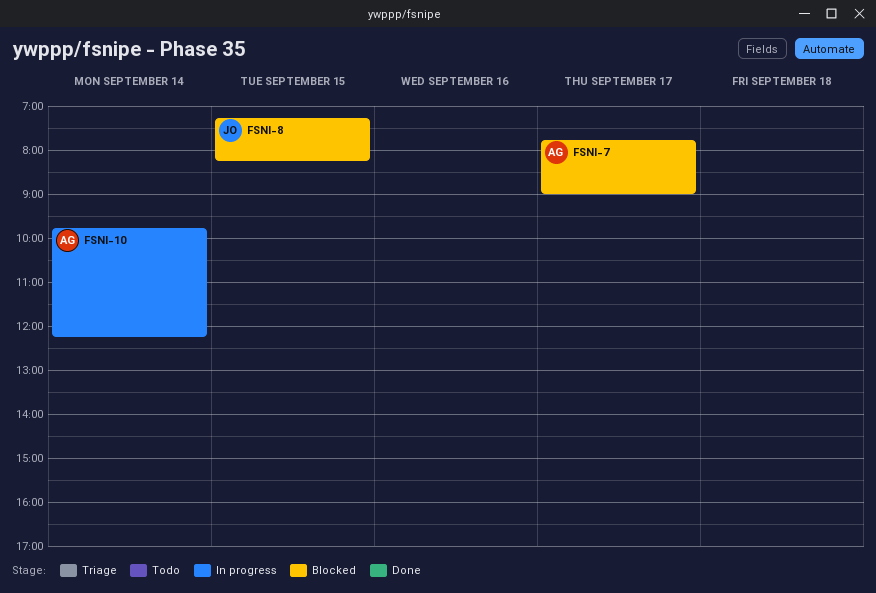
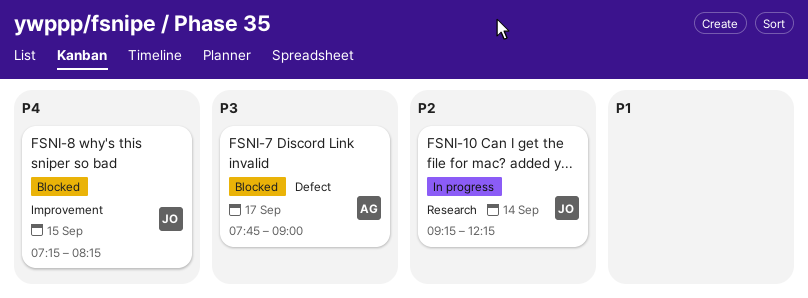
FSNI-10, owner: AG -> JO
FSNI-10, begins: 09:45 -> 09:15

